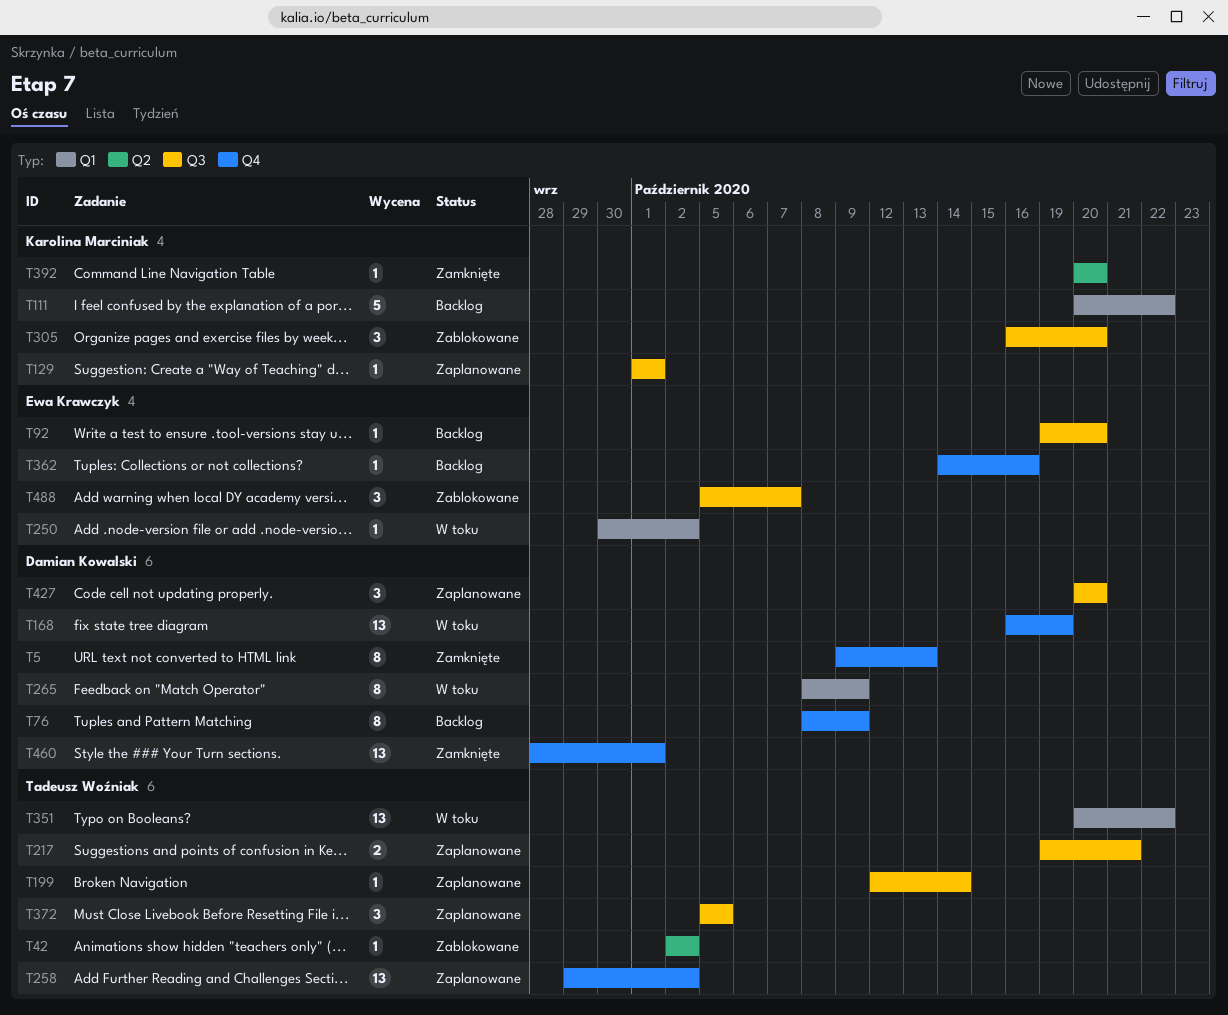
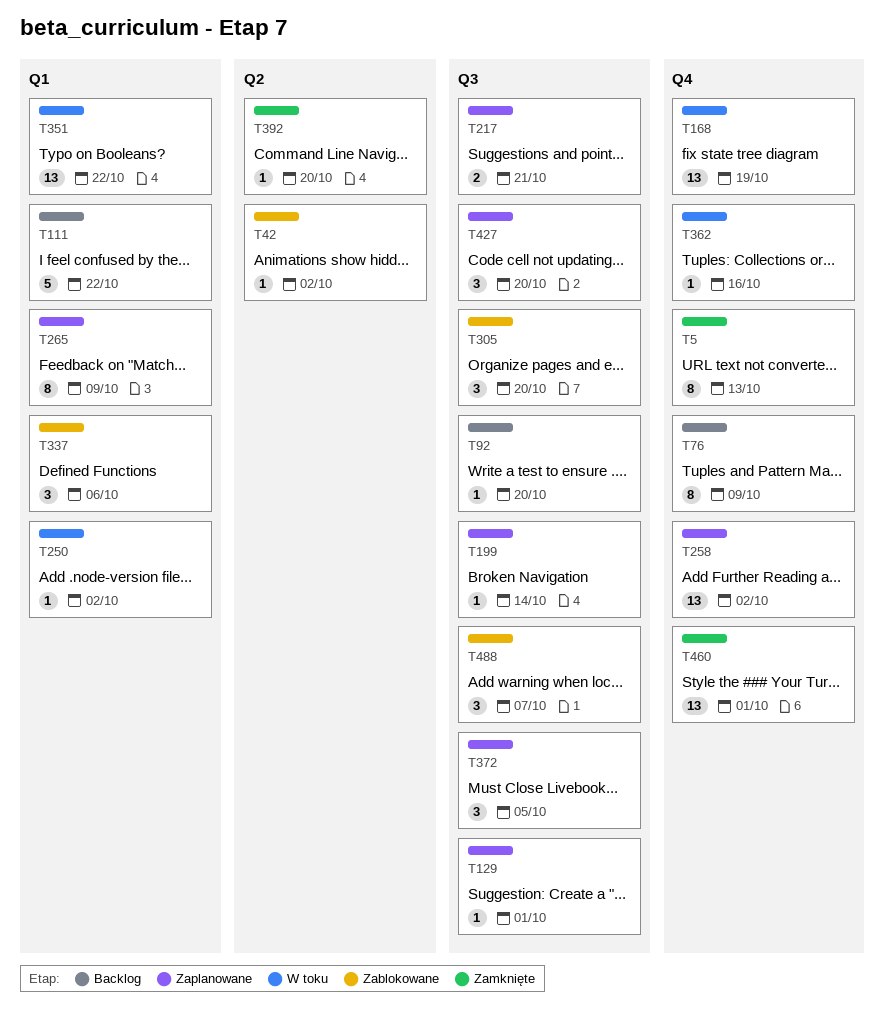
T265, status: W toku -> Zaplanowane
T337: none -> present
T362, status: Backlog -> W toku

